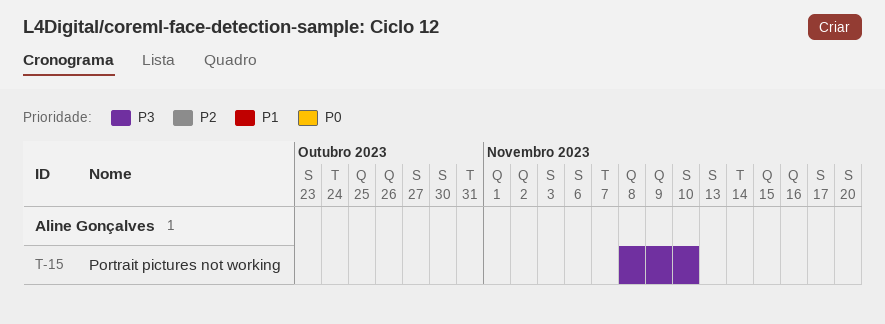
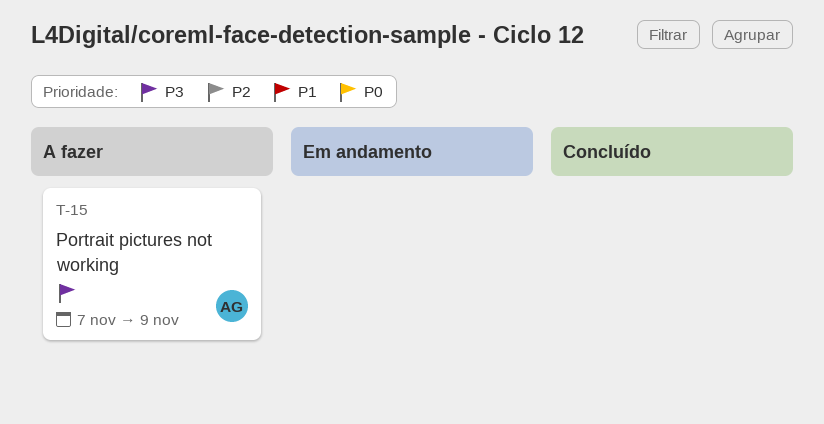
T-15, start: Nov 8 -> Nov 7
T-15, due: Nov 10 -> Nov 9

